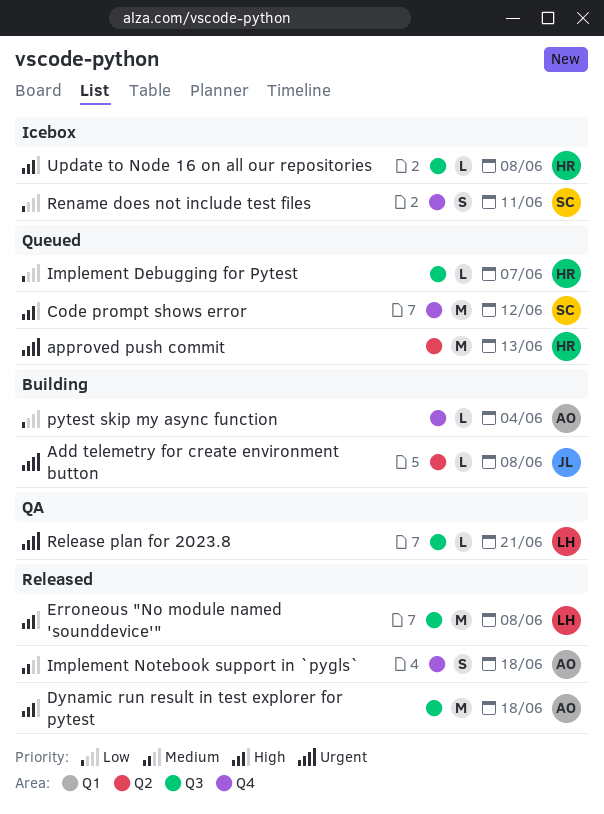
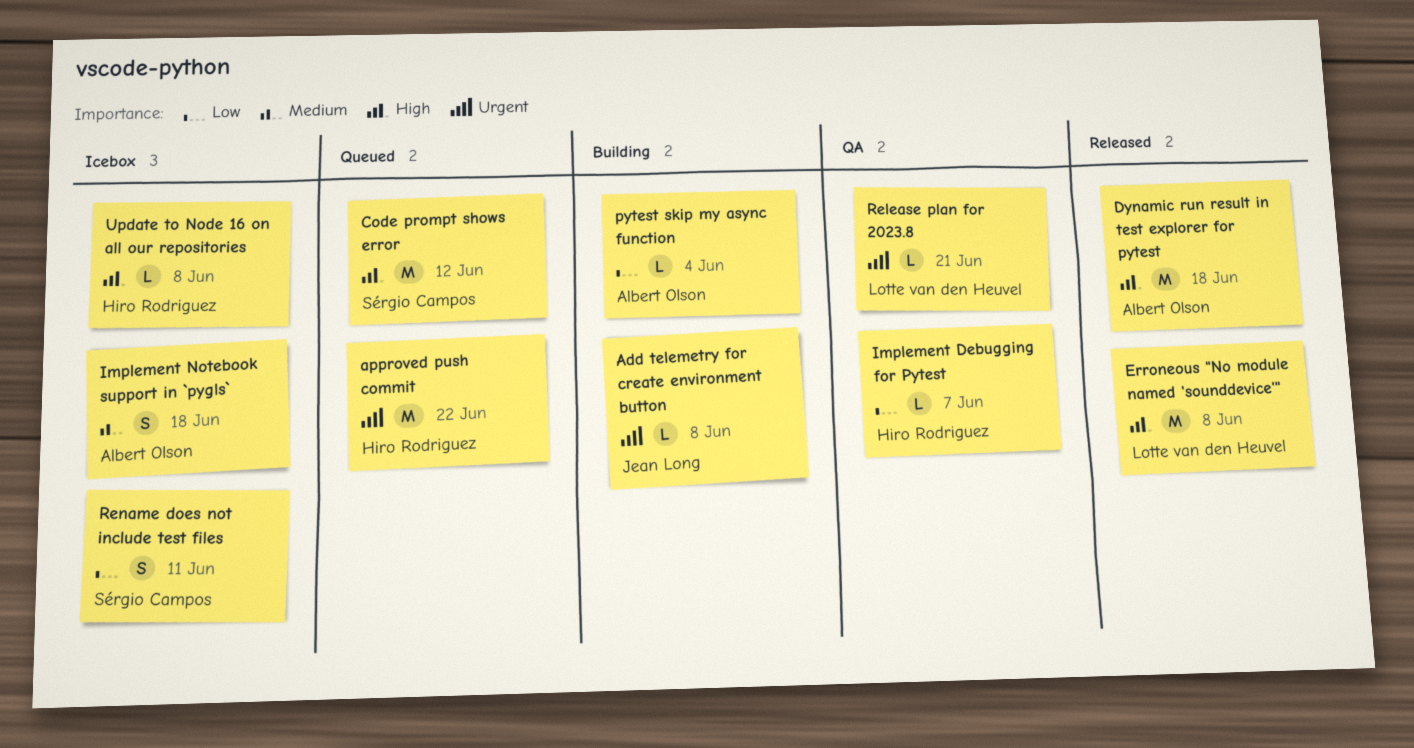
approved push commit, due: Jun 13 -> Jun 22
Implement Debugging for Pytest, status: Queued -> QA
Implement Notebook support in `pygls`, status: Released -> Icebox

